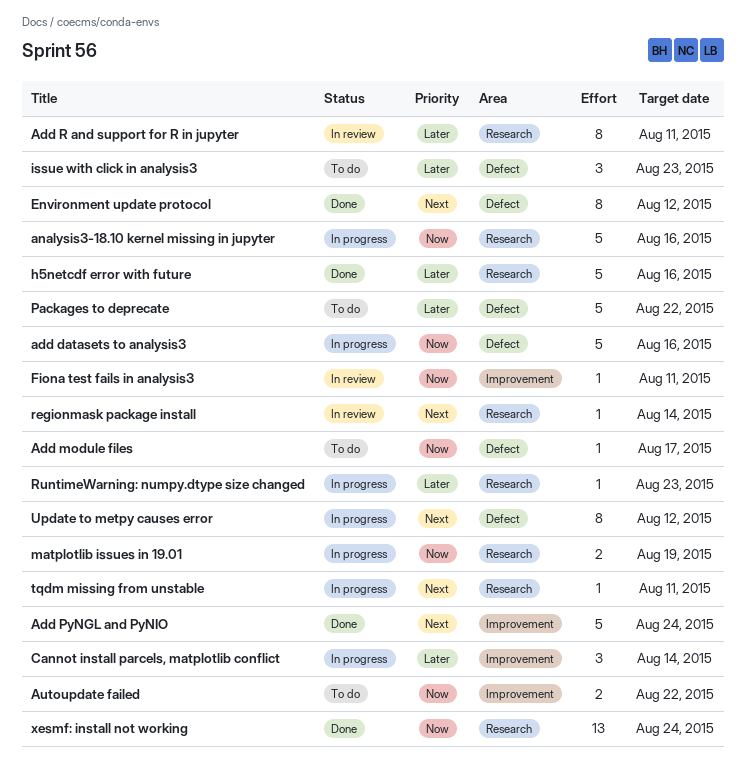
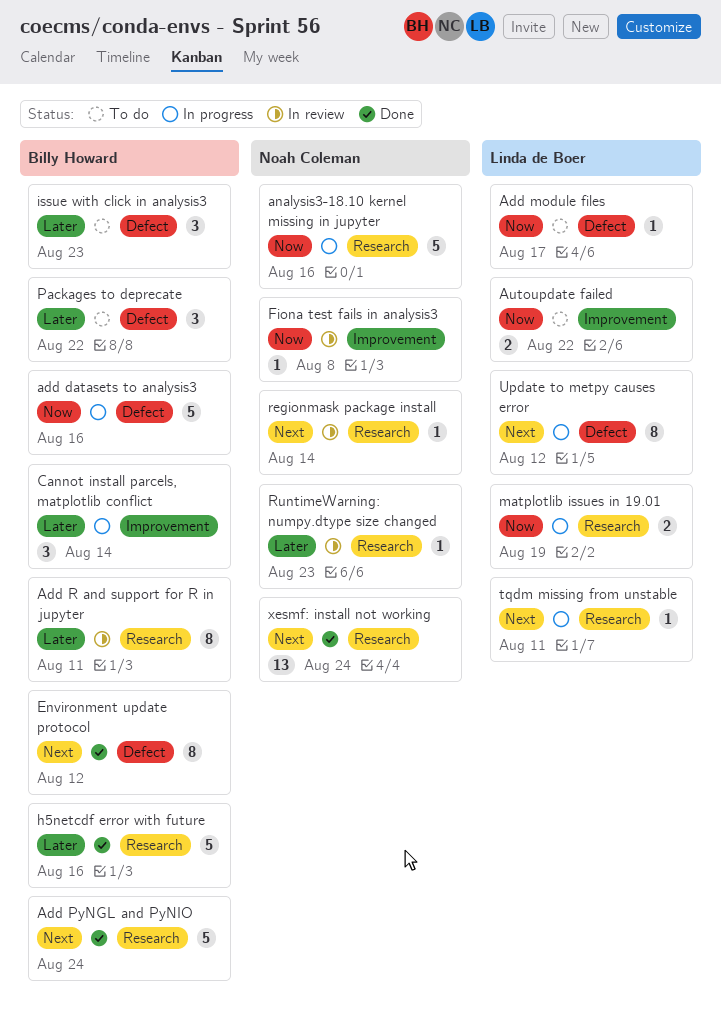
Add PyNGL and PyNIO, label: Improvement -> Research
Fiona test fails in analysis3, due: Aug 11 -> Aug 8
Packages to deprecate, estimate: 5 -> 3
RuntimeWarning: numpy.dtype size changed, status: In progress -> In review
xesmf: install not working, priority: Now -> Next

